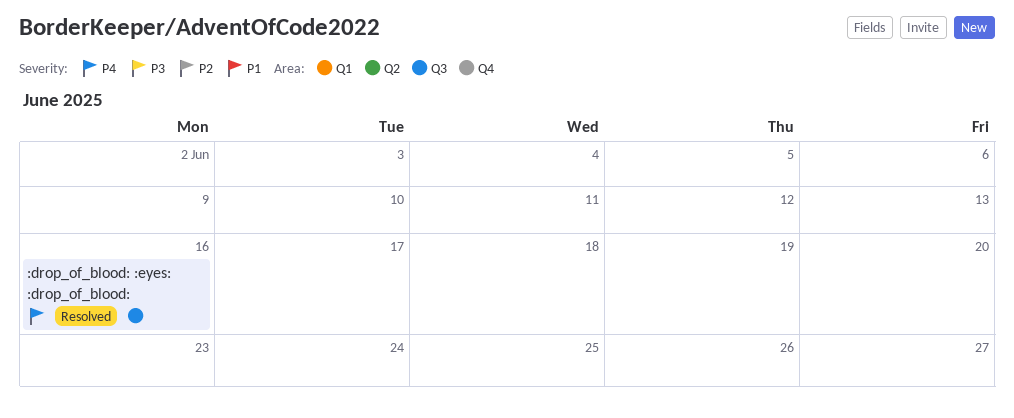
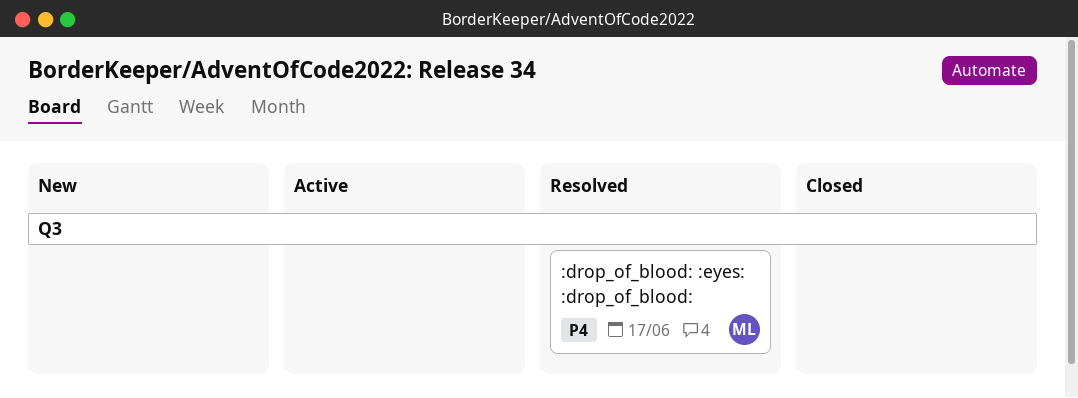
:drop_of_blood: :eyes: :drop_of_blood:, due: Jun 16 -> Jun 17

